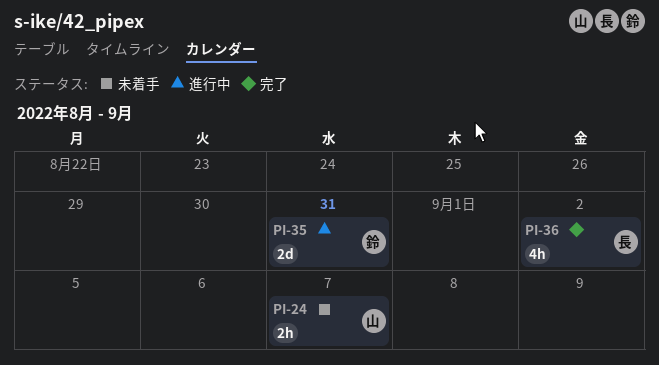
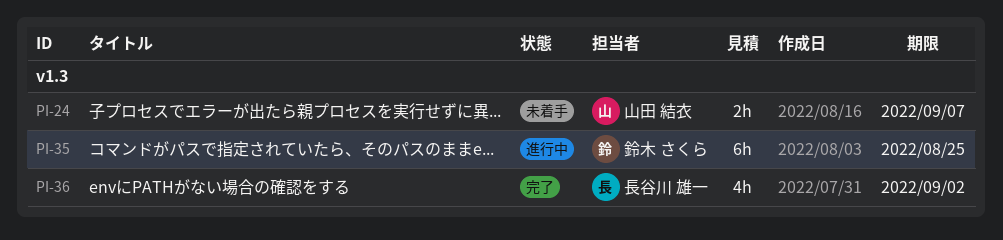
PI-35, estimate: 2d -> 6h
PI-35, due: Aug 31 -> Aug 25

